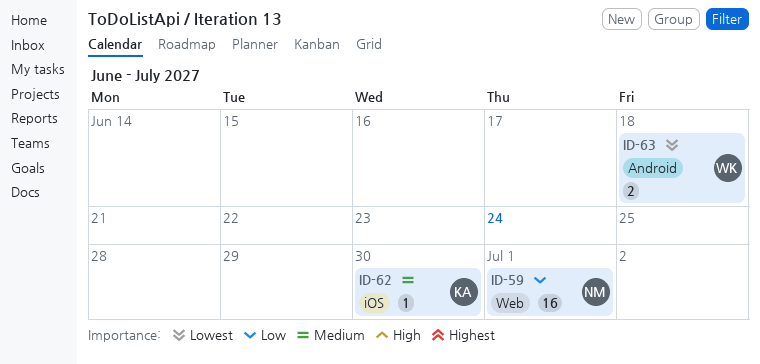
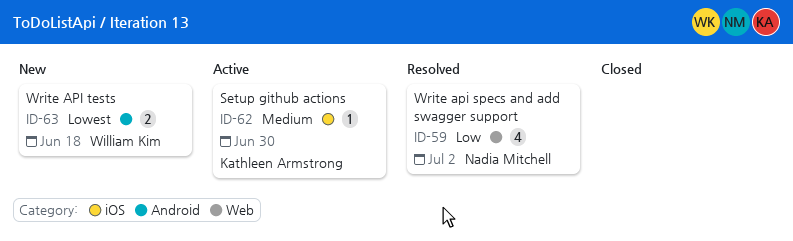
ID-59, estimate: 16 -> 4
ID-59, due: Jul 1 -> Jul 2

